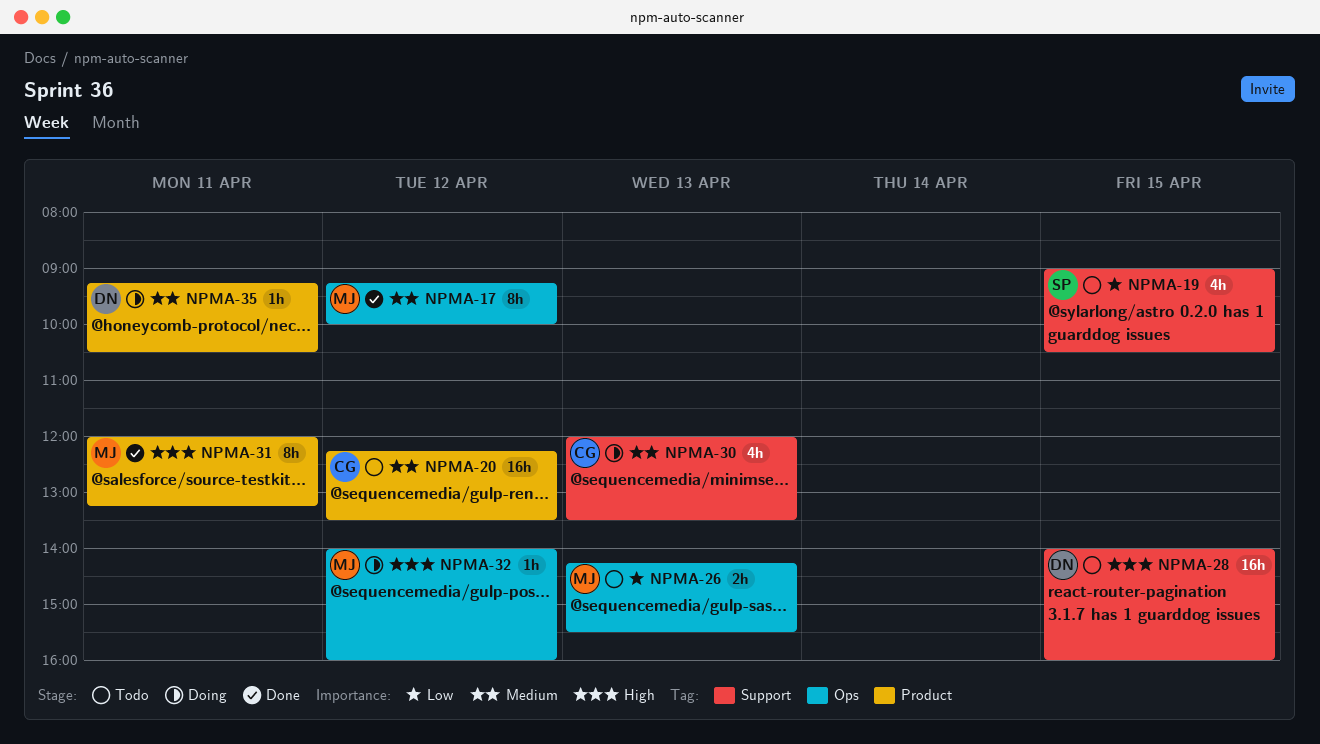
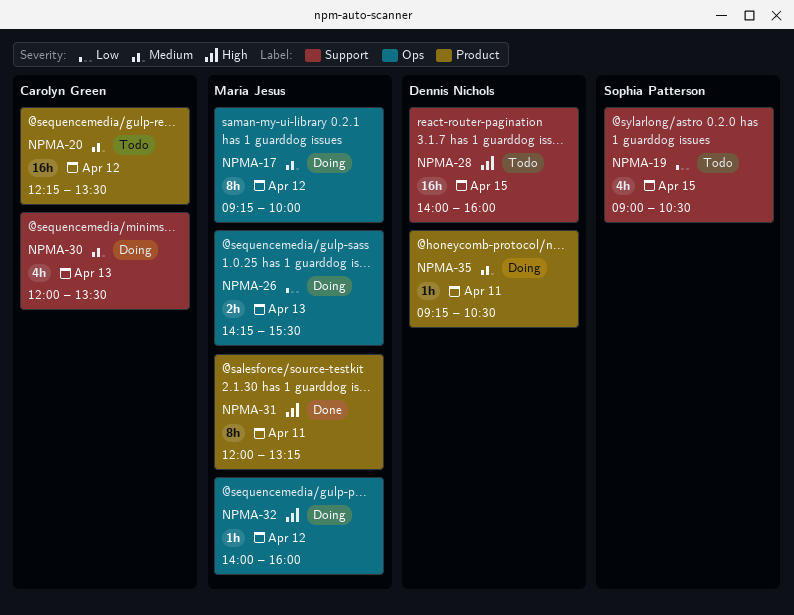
NPMA-17, status: Done -> Doing
NPMA-26, status: Todo -> Doing

